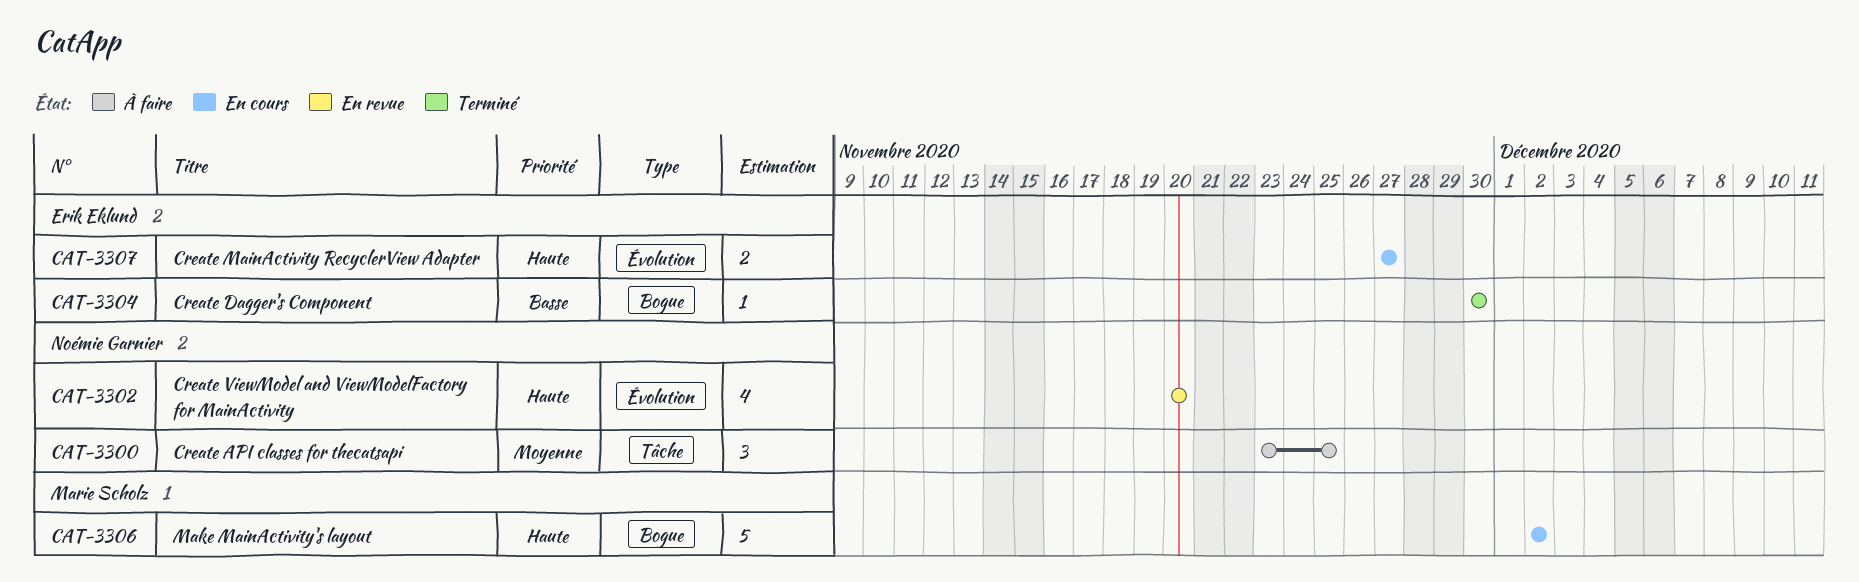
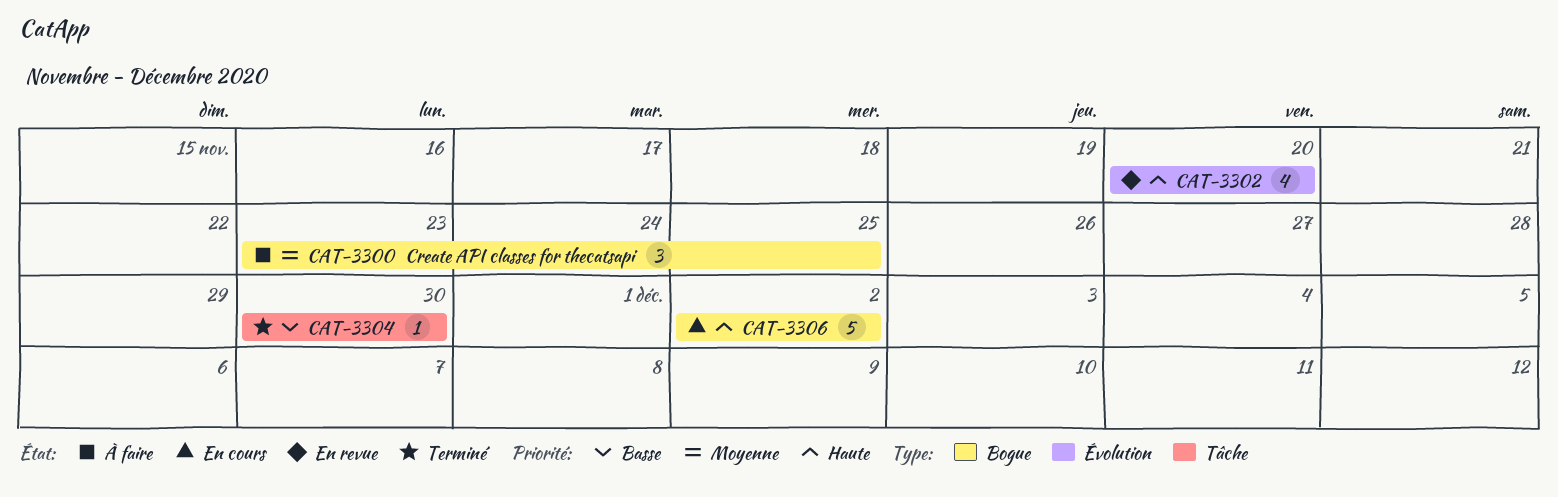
CAT-3300, label: Tâche -> Bogue
CAT-3304, label: Bogue -> Tâche
CAT-3307: present -> none

